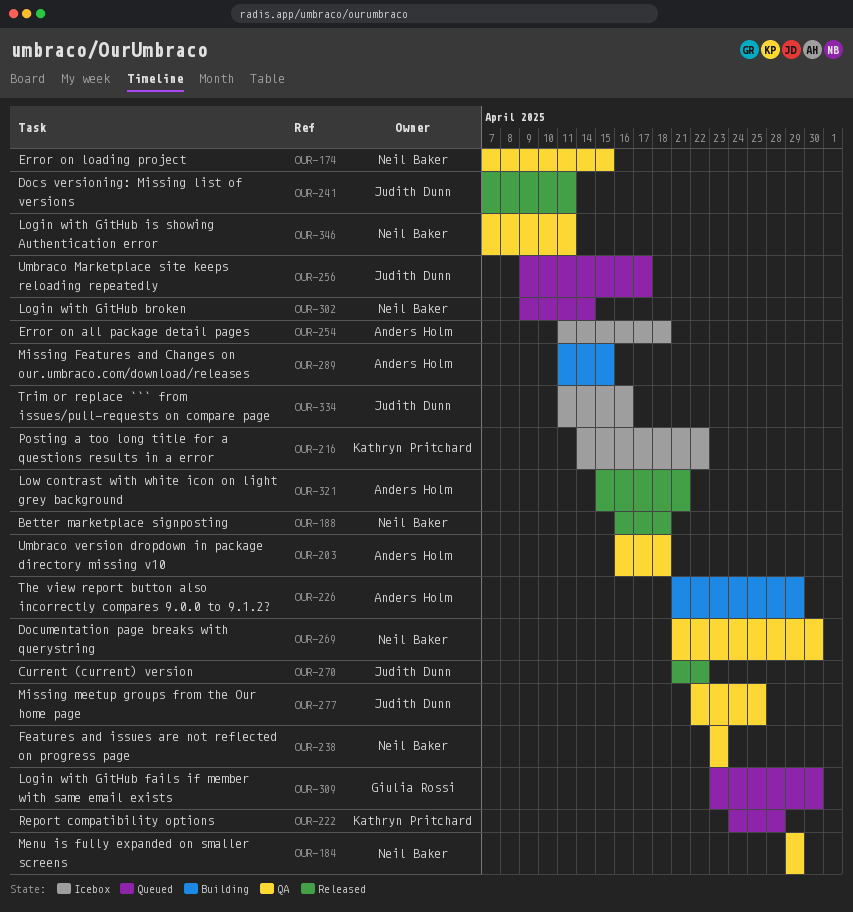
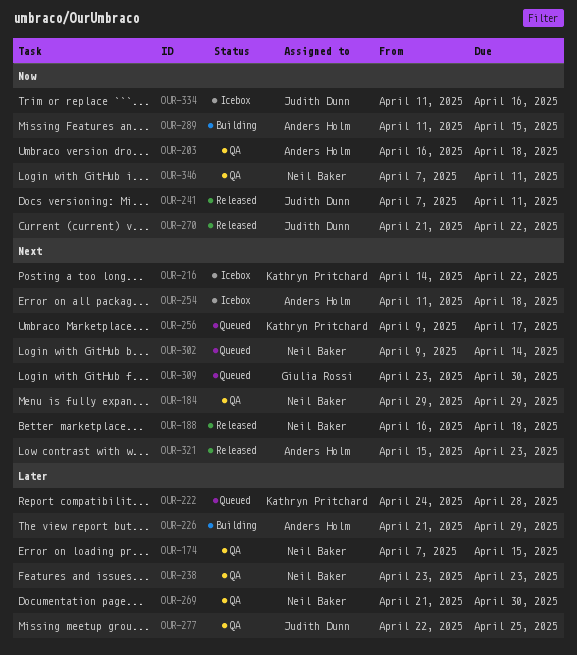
OUR-256, owner: Judith Dunn -> Kathryn Pritchard
OUR-321, due: Apr 21 -> Apr 23

